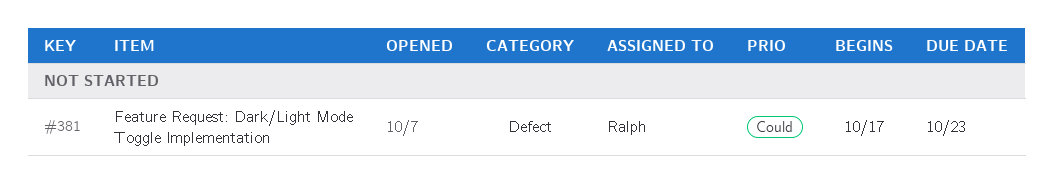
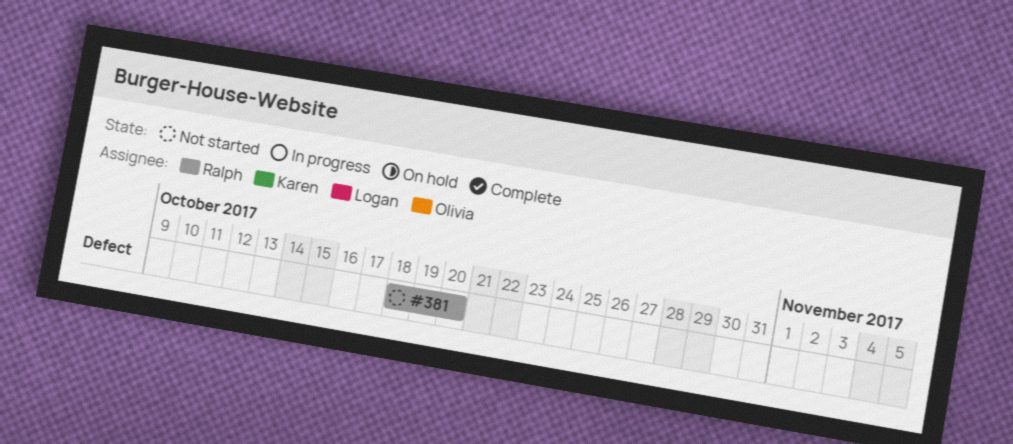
#381, start: Oct 17 -> Oct 18
#381, due: Oct 23 -> Oct 20

